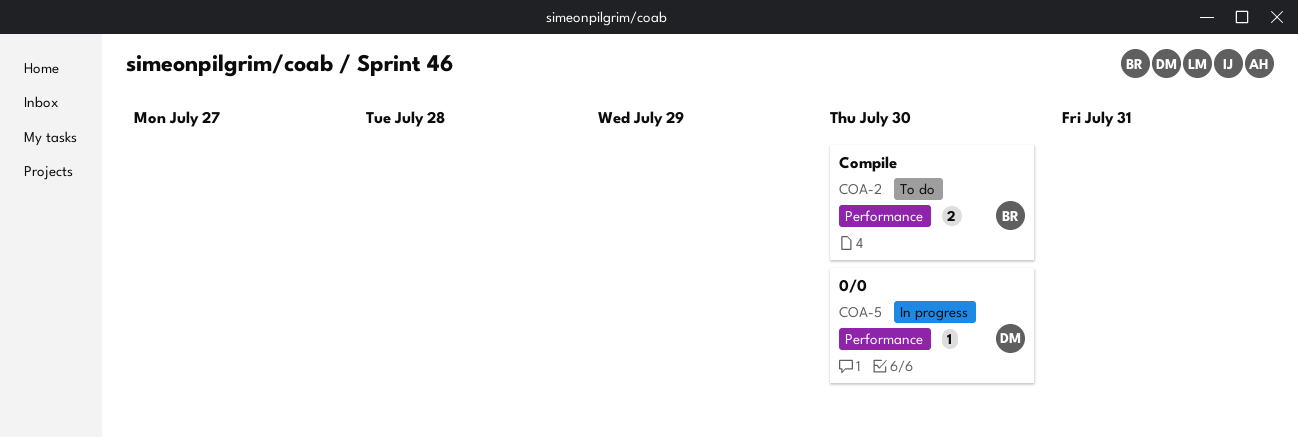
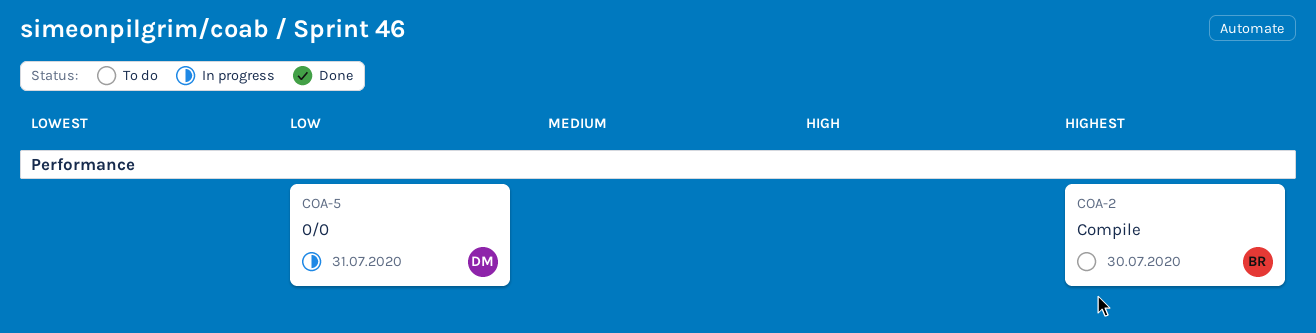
COA-5, due: Jul 30 -> Jul 31

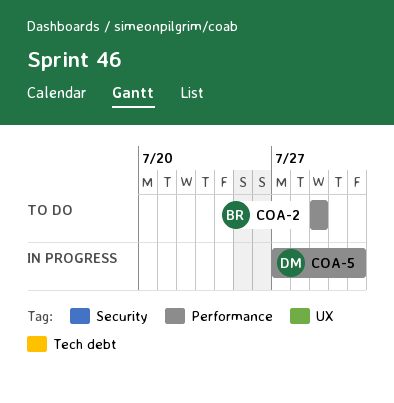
COA-2, due: Jul 30 -> Jul 29

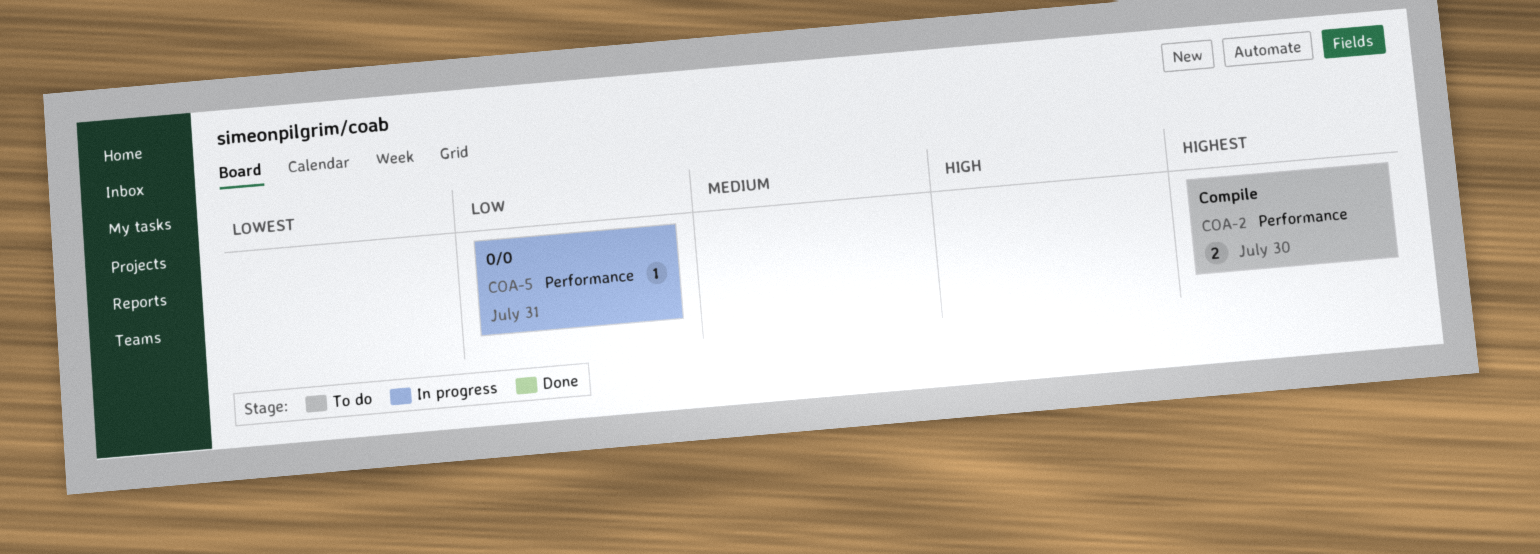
COA-2, due: Jul 29 -> Jul 30

